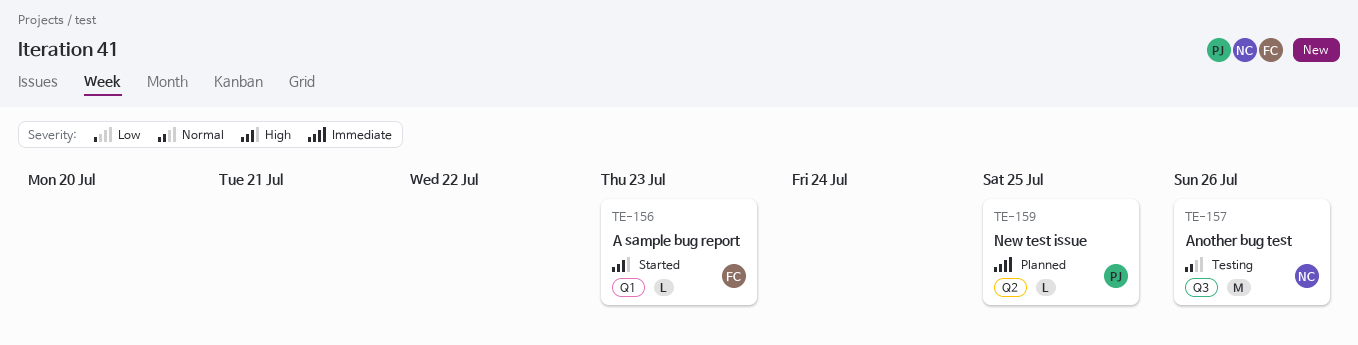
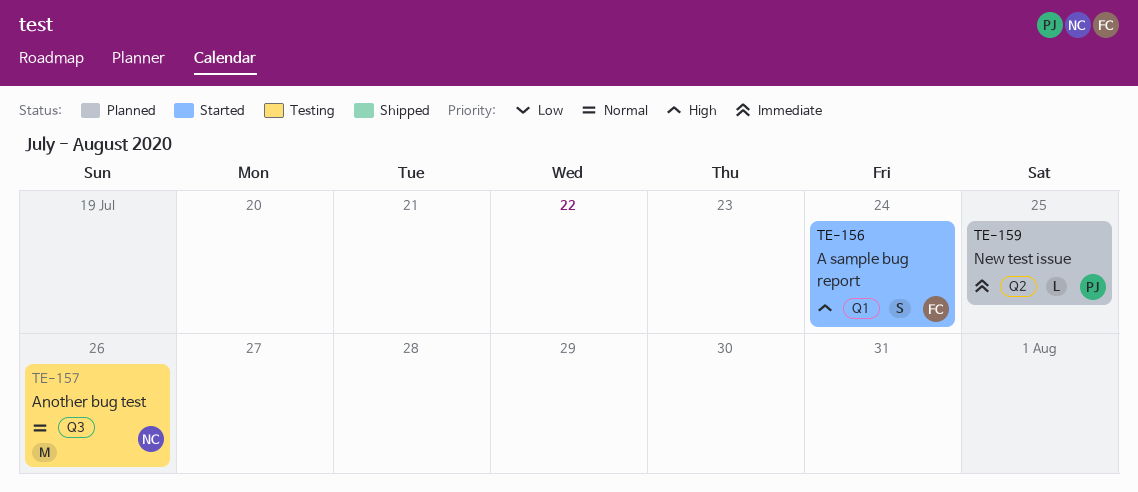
TE-156, estimate: L -> S
TE-156, due: Jul 23 -> Jul 24

